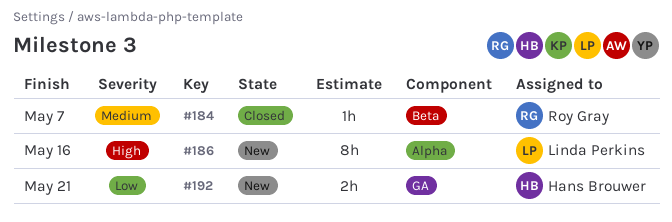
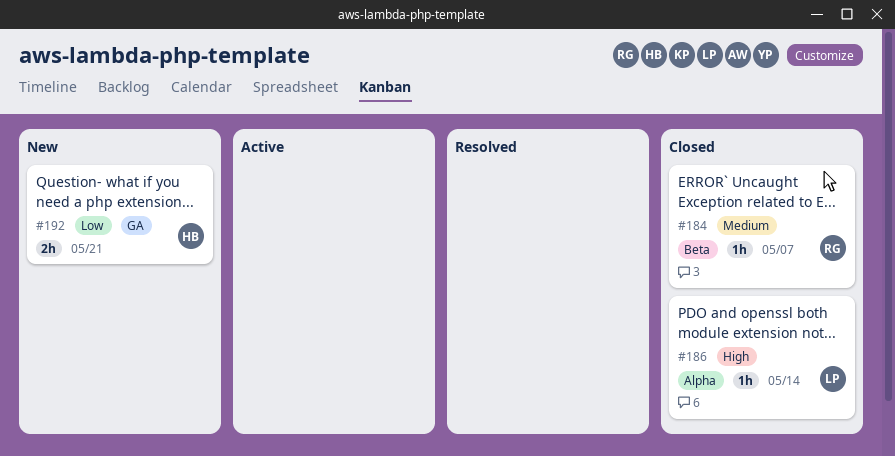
#186, status: New -> Closed
#186, estimate: 8h -> 1h
#186, due: May 16 -> May 14

